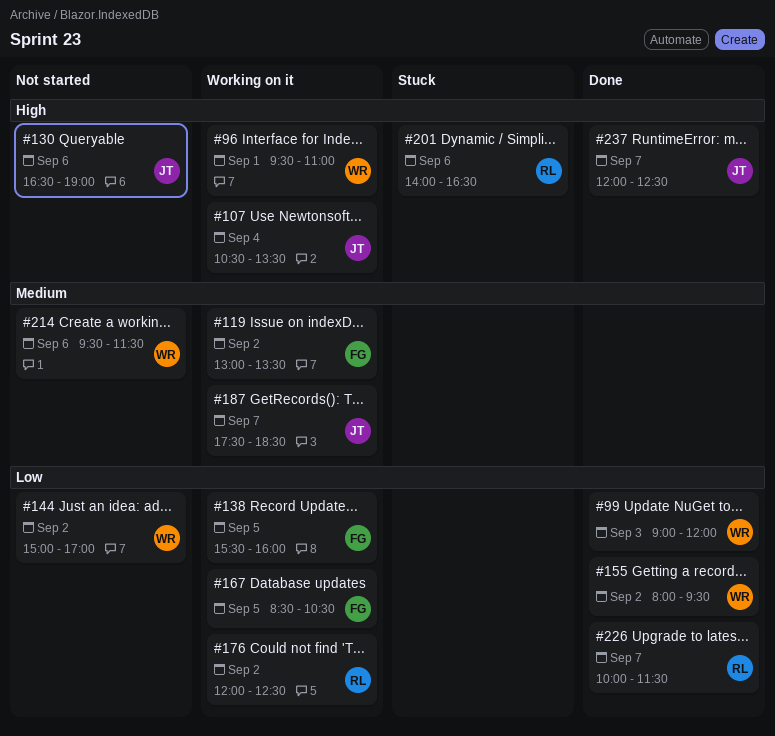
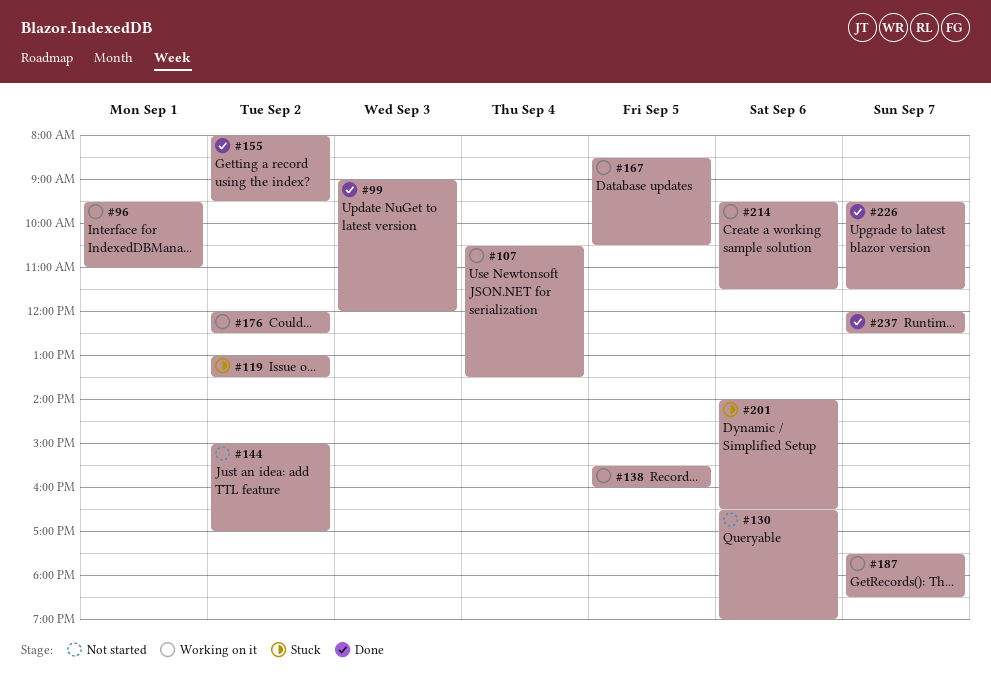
#119, status: Working on it -> Stuck
#214, status: Not started -> Working on it
#226, begins: 10:00 -> 09:30

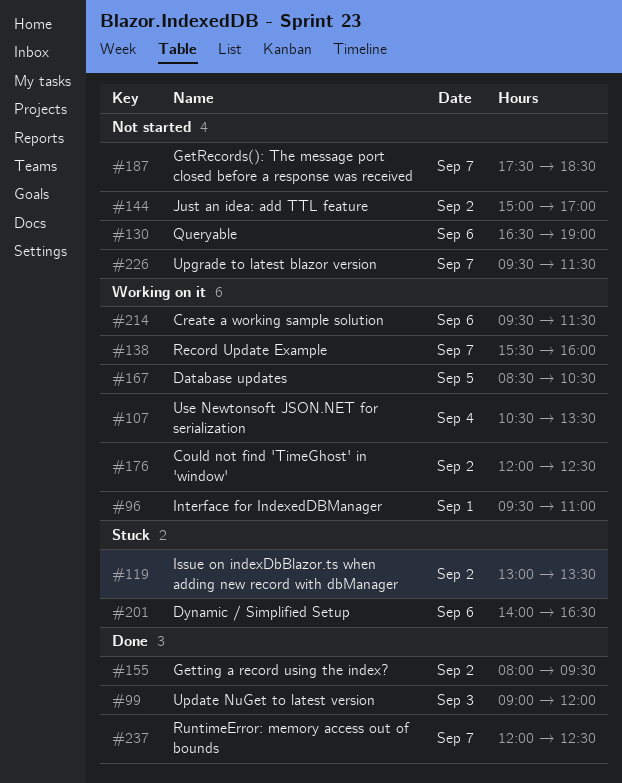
#138, day: Sep 5 -> Sep 7
#187, status: Working on it -> Not started
#226, status: Done -> Not started

